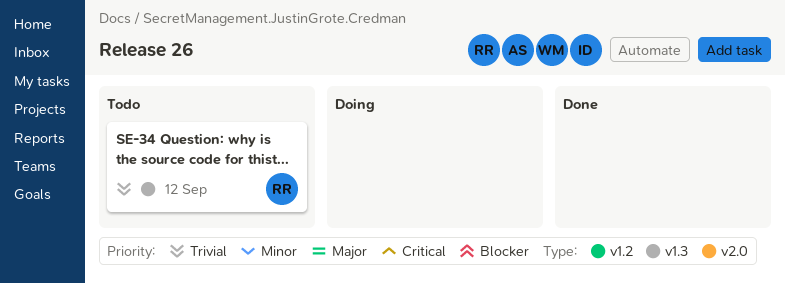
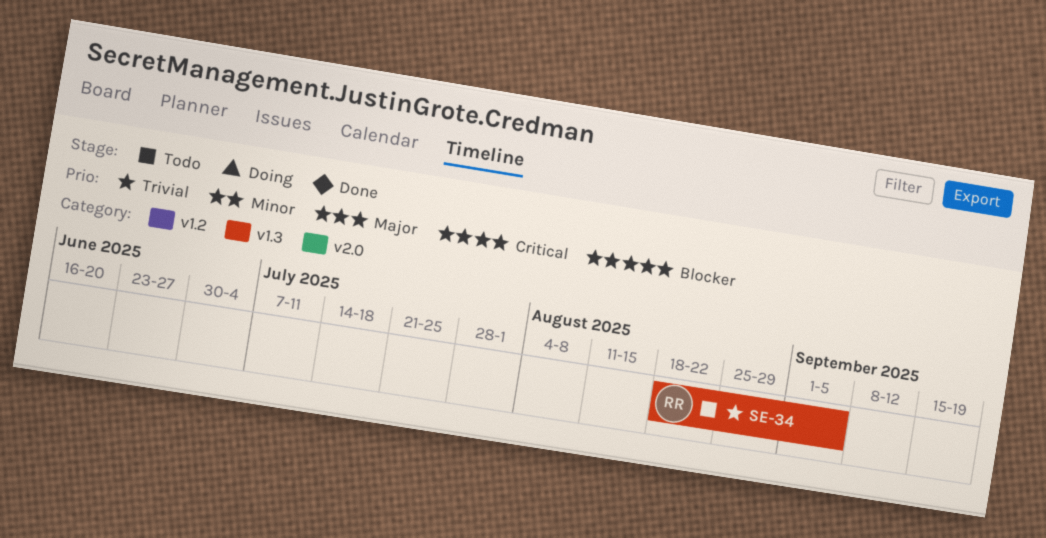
SE-34, due: Sep 12 -> Sep 5

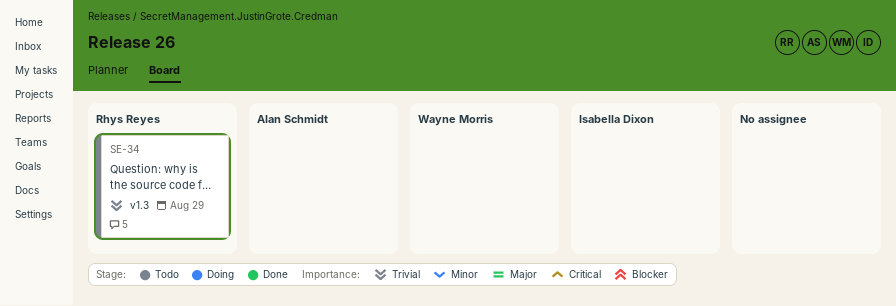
SE-34, due: Sep 5 -> Aug 29

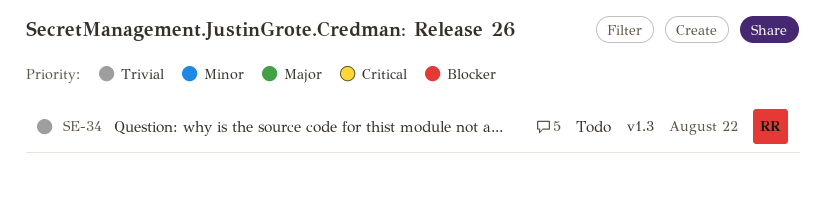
SE-34, due: Aug 29 -> Aug 22

